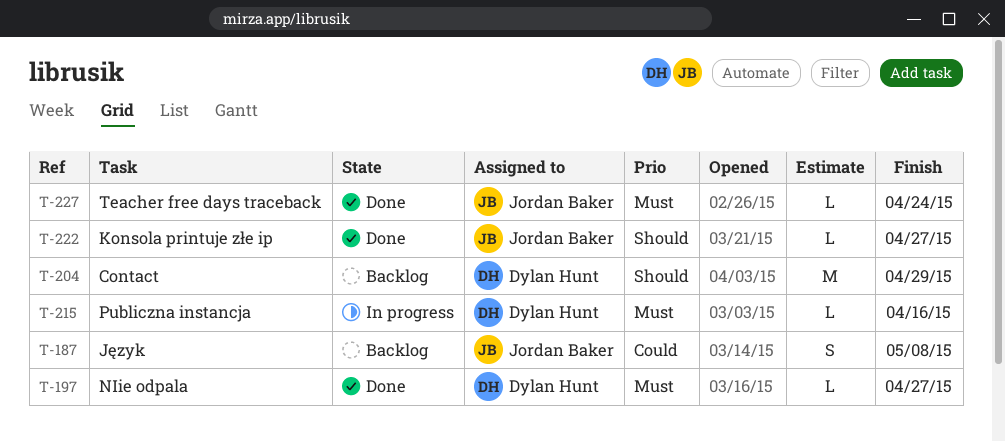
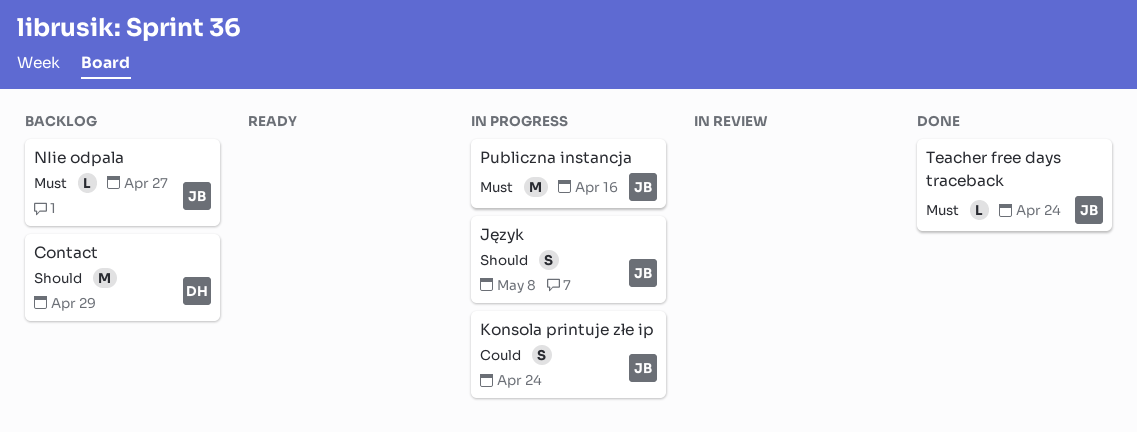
Język, status: Backlog -> In progress
Język, priority: Could -> Should
Konsola printuje złe ip, status: Done -> In progress
Konsola printuje złe ip, priority: Should -> Could
Konsola printuje złe ip, estimate: L -> S
Konsola printuje złe ip, due: Apr 27 -> Apr 24
NIie odpala, status: Done -> Backlog
NIie odpala, owner: Dylan Hunt -> Jordan Baker
Publiczna instancja, owner: Dylan Hunt -> Jordan Baker
Publiczna instancja, estimate: L -> M

